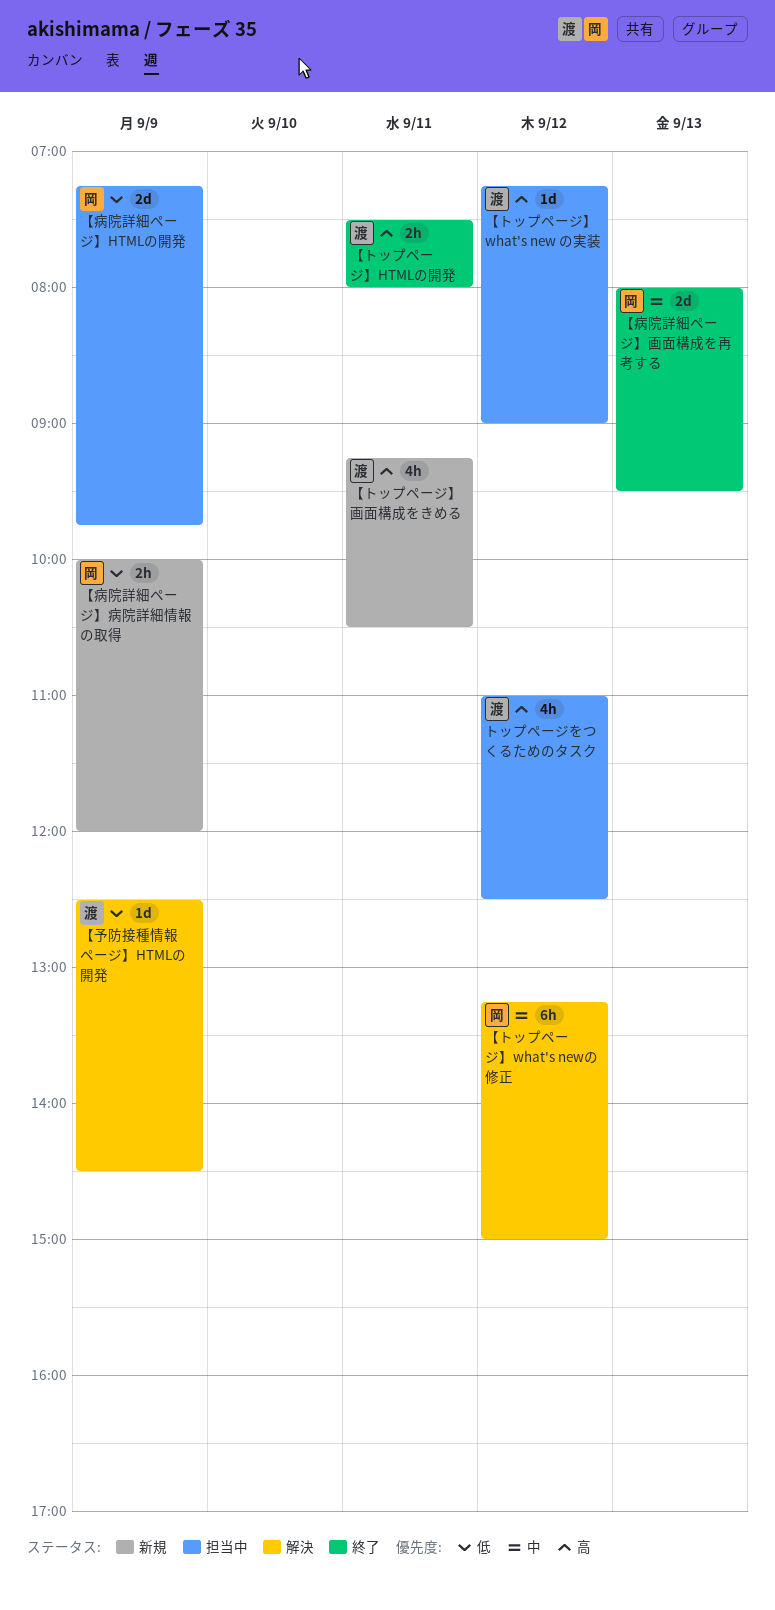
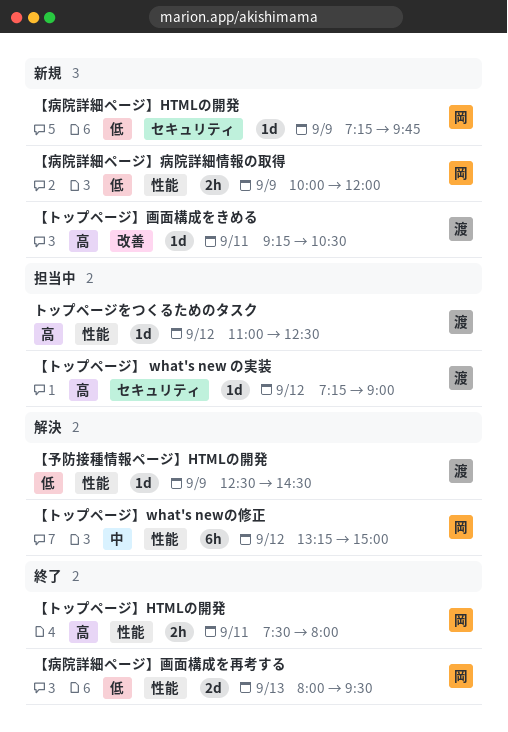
【トップページ】HTMLの開発, owner: 渡 -> 岡
【トップページ】画面構成をきめる, estimate: 4h -> 1d
【病院詳細ページ】HTMLの開発, status: 担当中 -> 新規
【病院詳細ページ】HTMLの開発, estimate: 2d -> 1d
【病院詳細ページ】画面構成を再考する, priority: 中 -> 低
トップページをつくるためのタスク, estimate: 4h -> 1d

